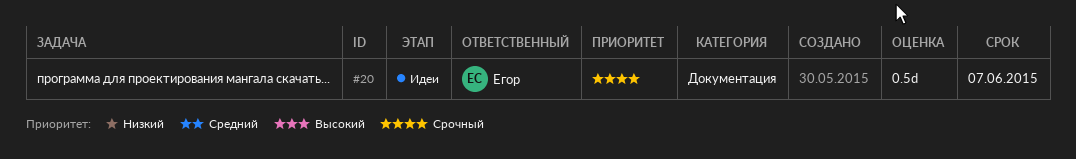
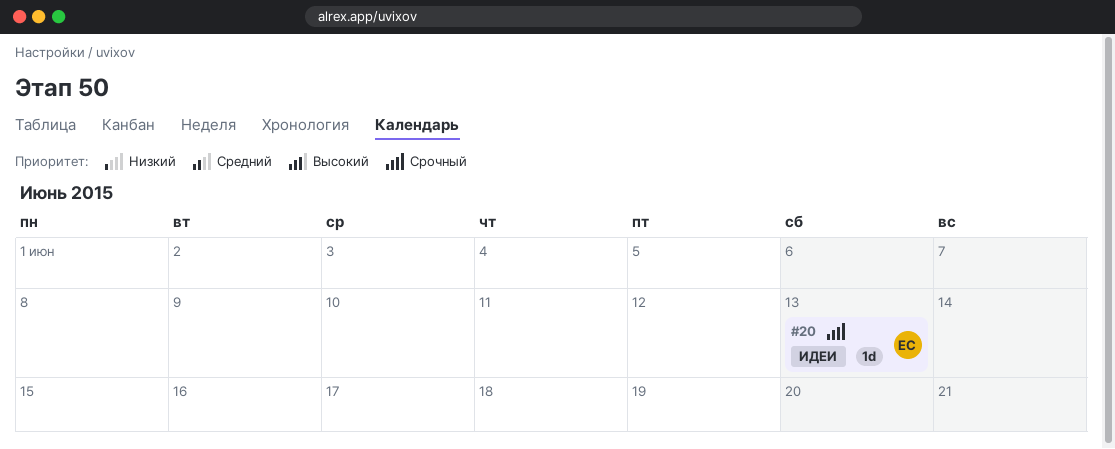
#20, estimate: 0.5d -> 1d
#20, due: Jun 7 -> Jun 13

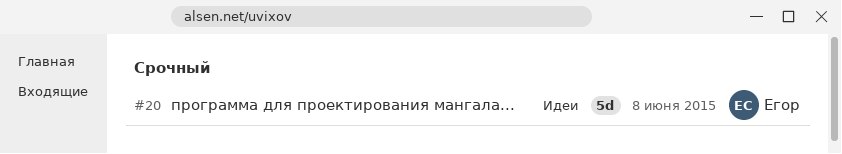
#20, estimate: 1d -> 5d
#20, due: Jun 13 -> Jun 8

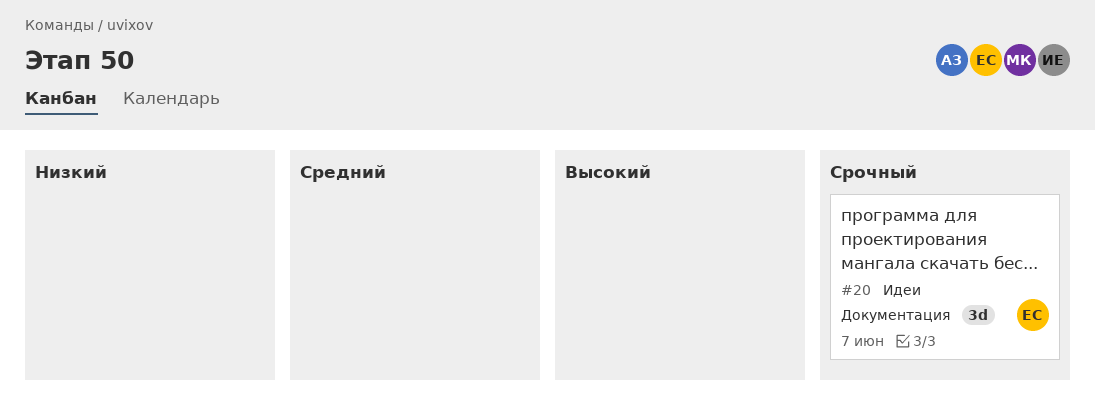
#20, estimate: 5d -> 3d
#20, due: Jun 8 -> Jun 7

